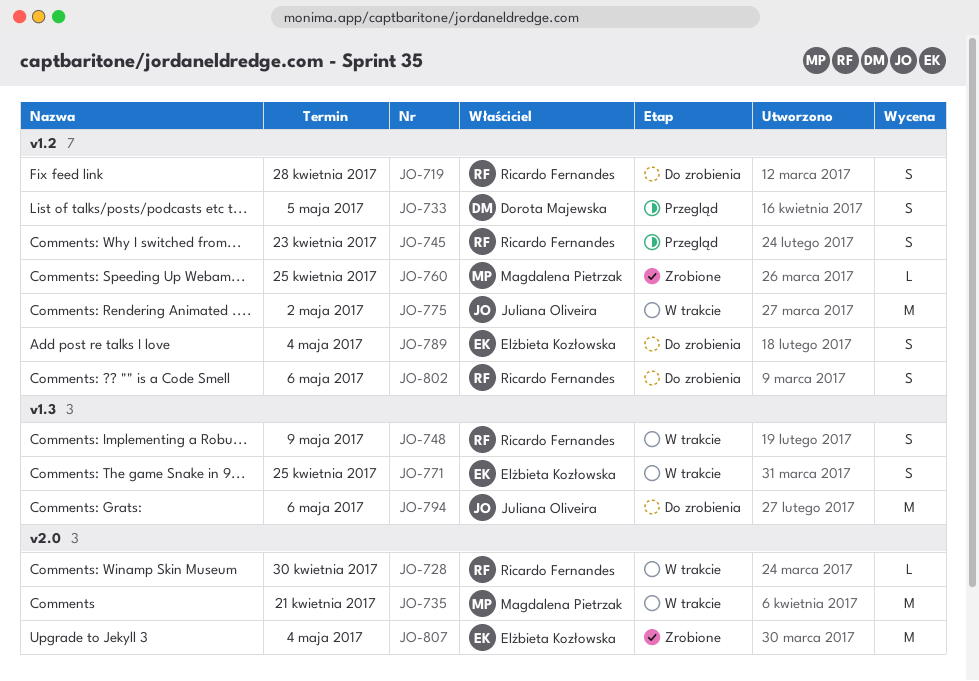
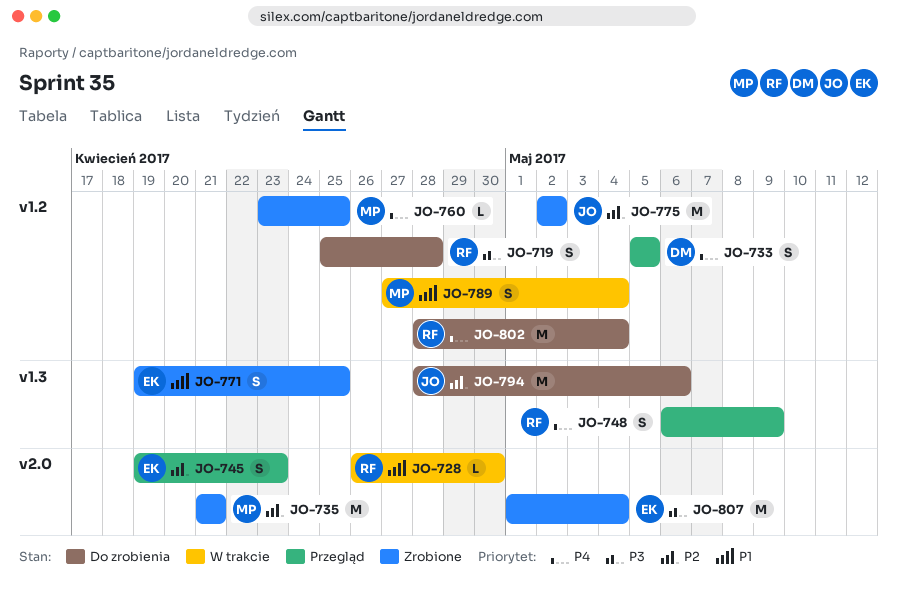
JO-735, status: W trakcie -> Zrobione
JO-745, owner: Ricardo Fernandes -> Elżbieta Kozłowska
JO-745, label: v1.2 -> v2.0
JO-748, status: W trakcie -> Przegląd
JO-771, status: W trakcie -> Zrobione
JO-775, status: W trakcie -> Zrobione
JO-789, status: Do zrobienia -> W trakcie
JO-789, owner: Elżbieta Kozłowska -> Magdalena Pietrzak
JO-802, estimate: S -> M
JO-802, due: May 6 -> May 4

